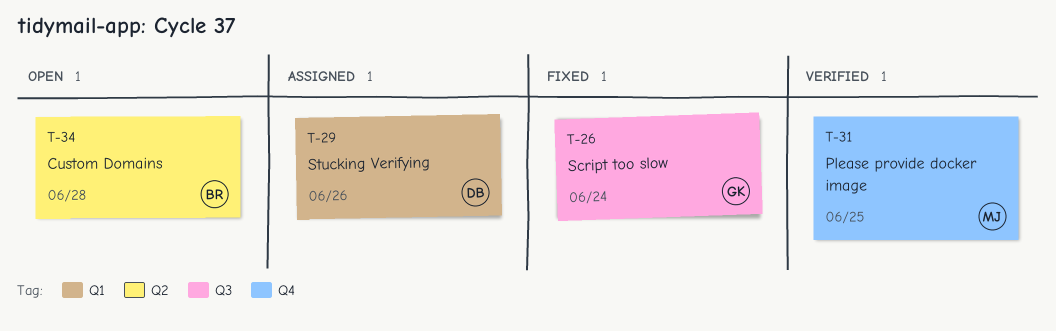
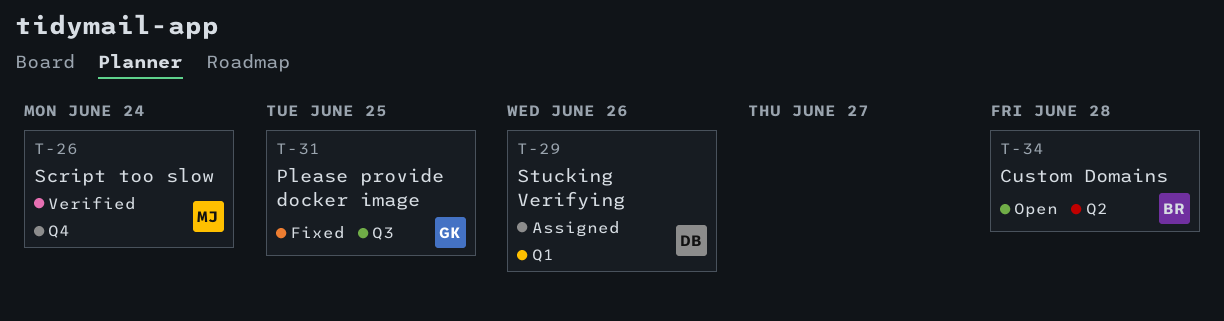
T-26, status: Fixed -> Verified
T-26, owner: GK -> MJ
T-26, label: Q3 -> Q4
T-31, status: Verified -> Fixed
T-31, owner: MJ -> GK
T-31, label: Q4 -> Q3

